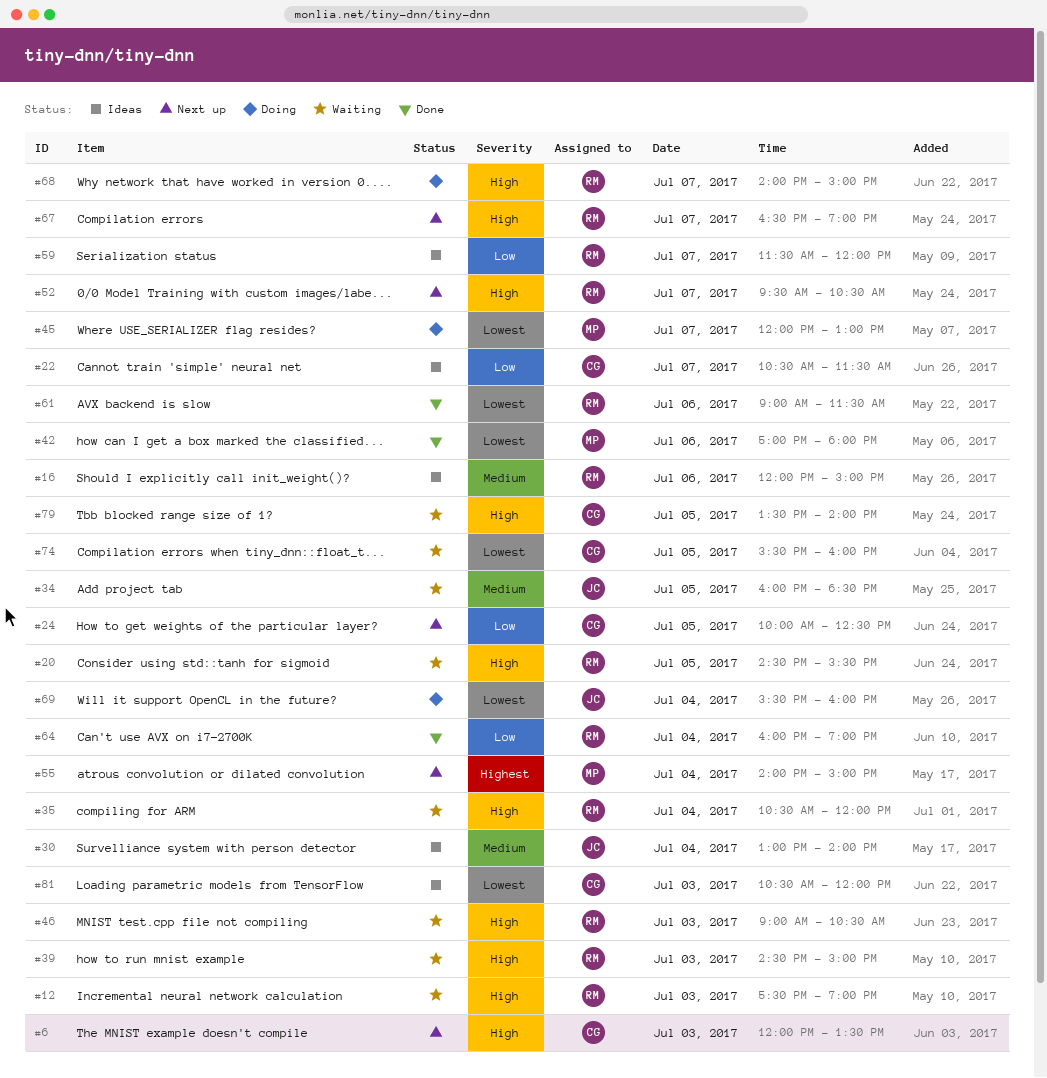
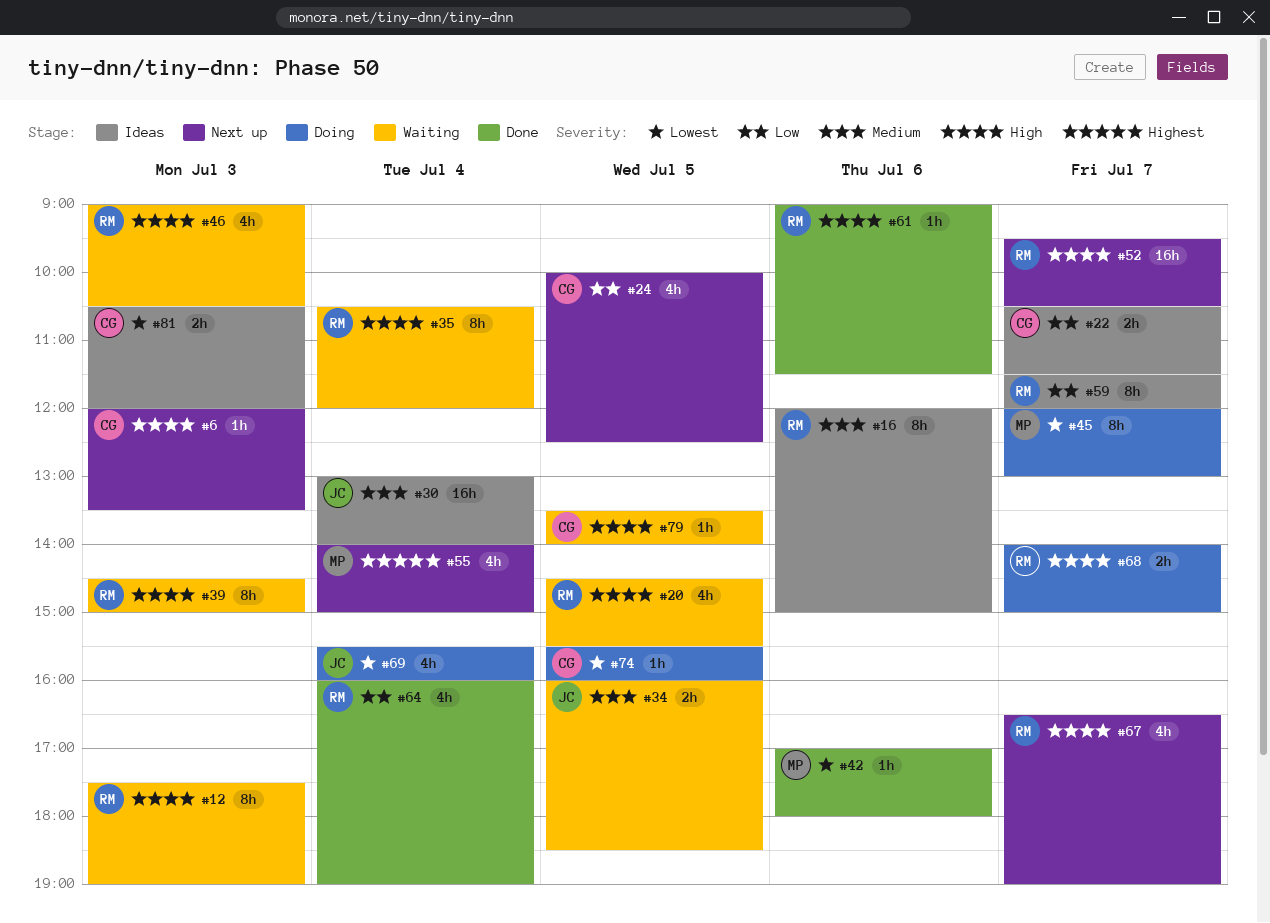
#61, priority: Lowest -> High
#74, status: Waiting -> Doing

